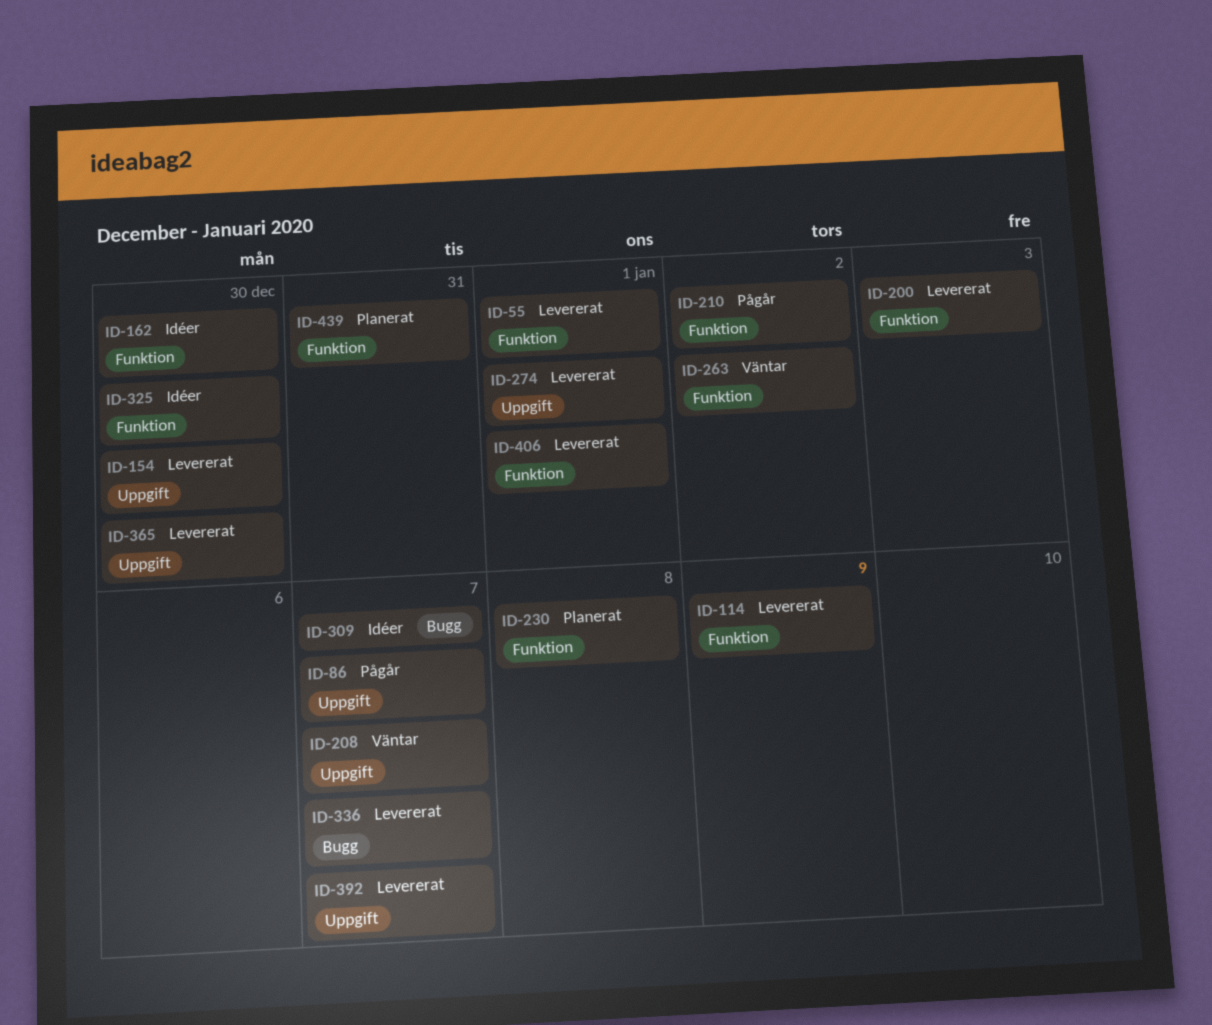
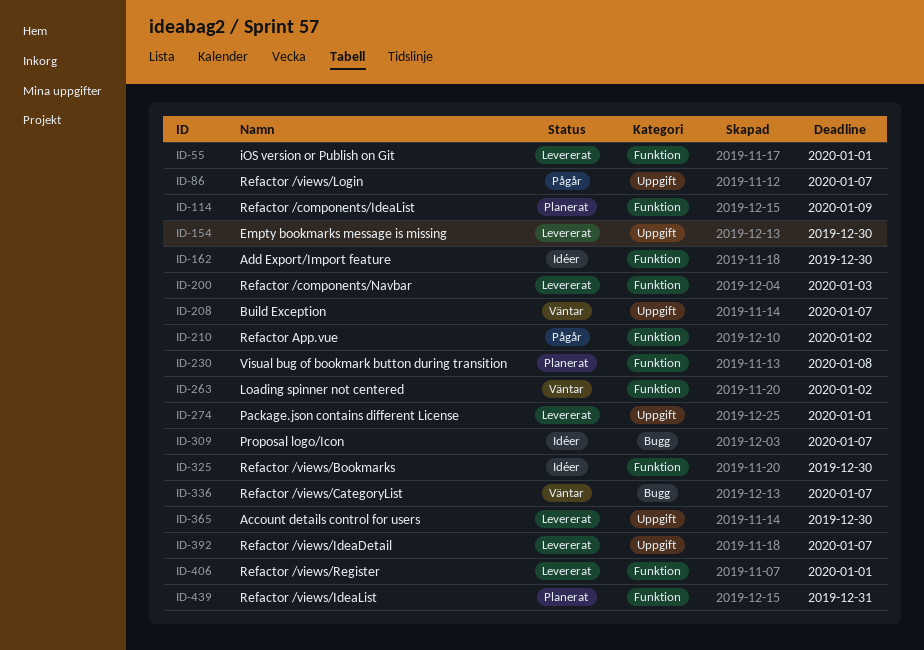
ID-114, status: Levererat -> Planerat
ID-336, status: Levererat -> Väntar

